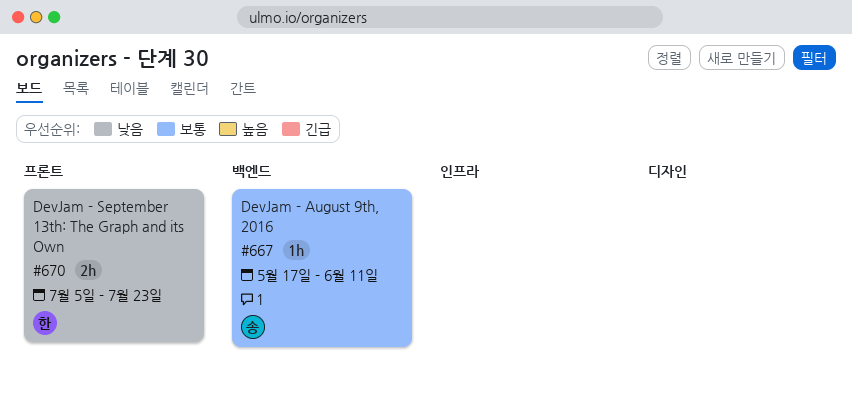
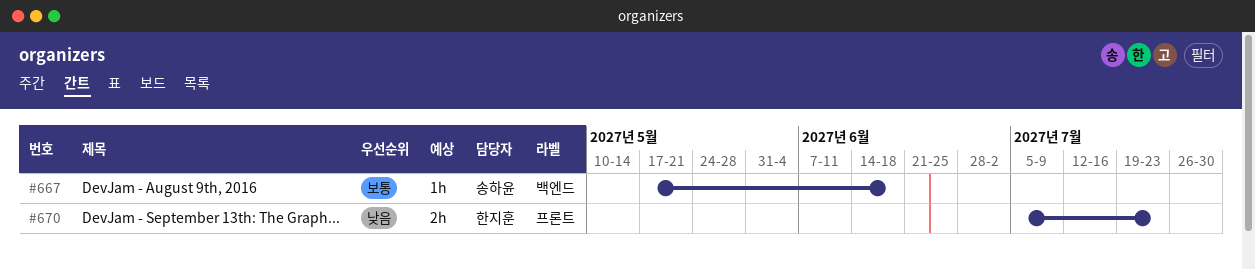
#667, due: Jun 11 -> Jun 18

